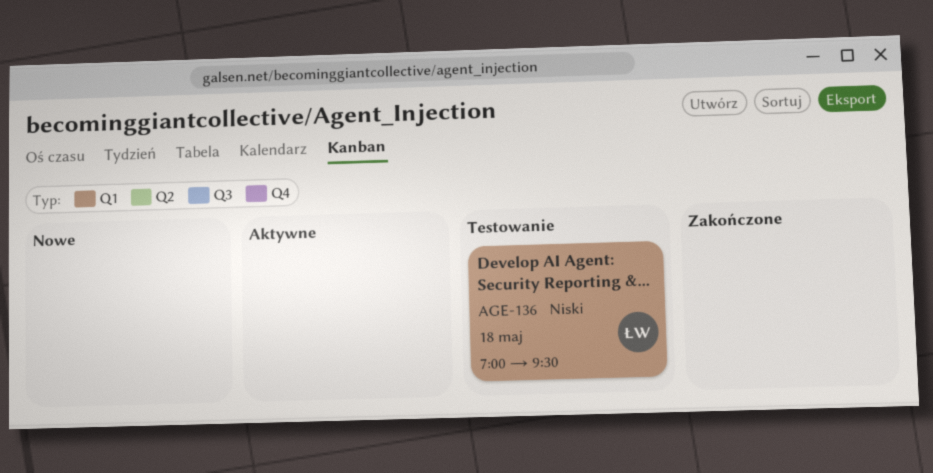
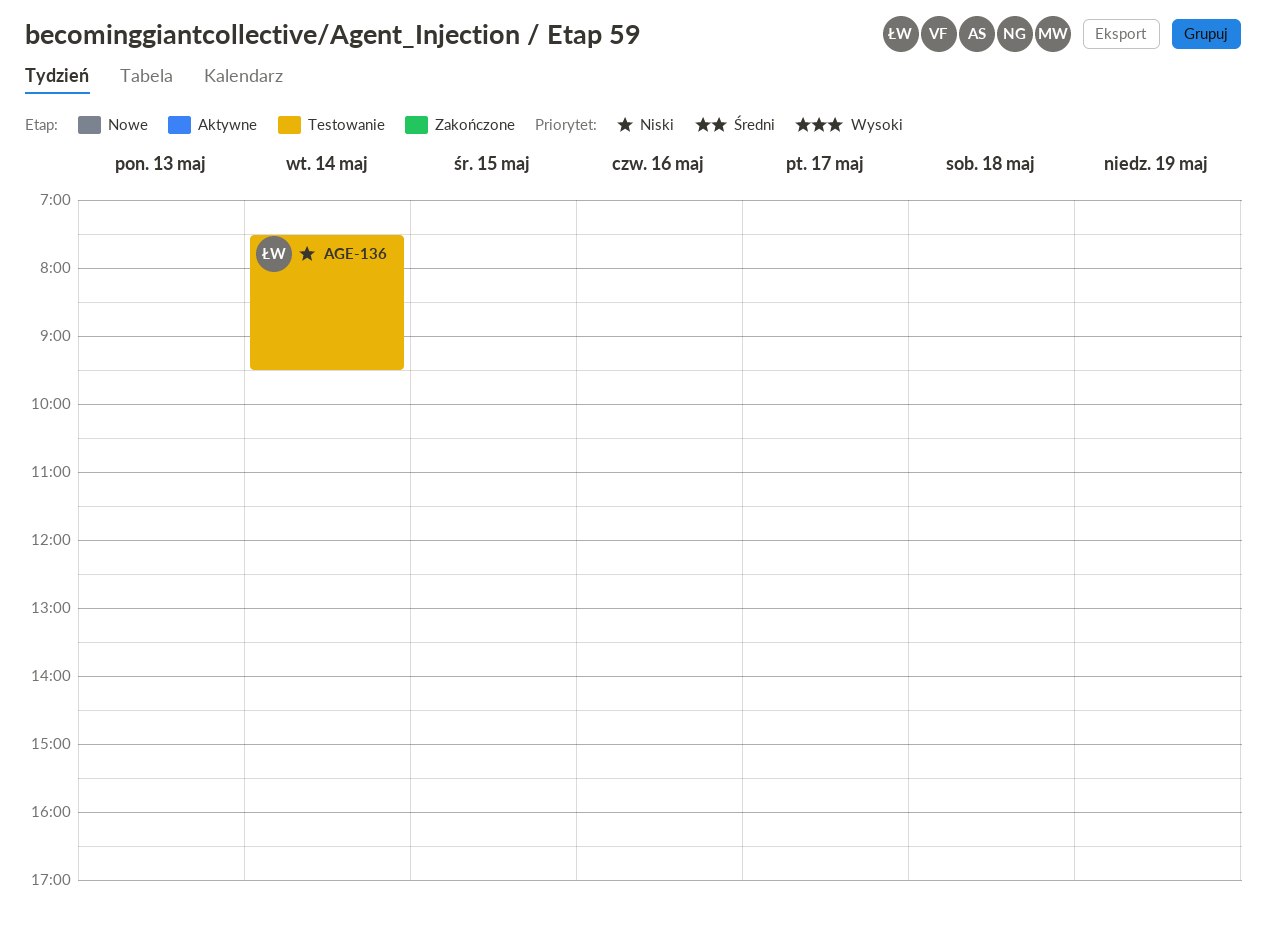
AGE-136, day: May 18 -> May 14
AGE-136, begins: 07:00 -> 07:30

